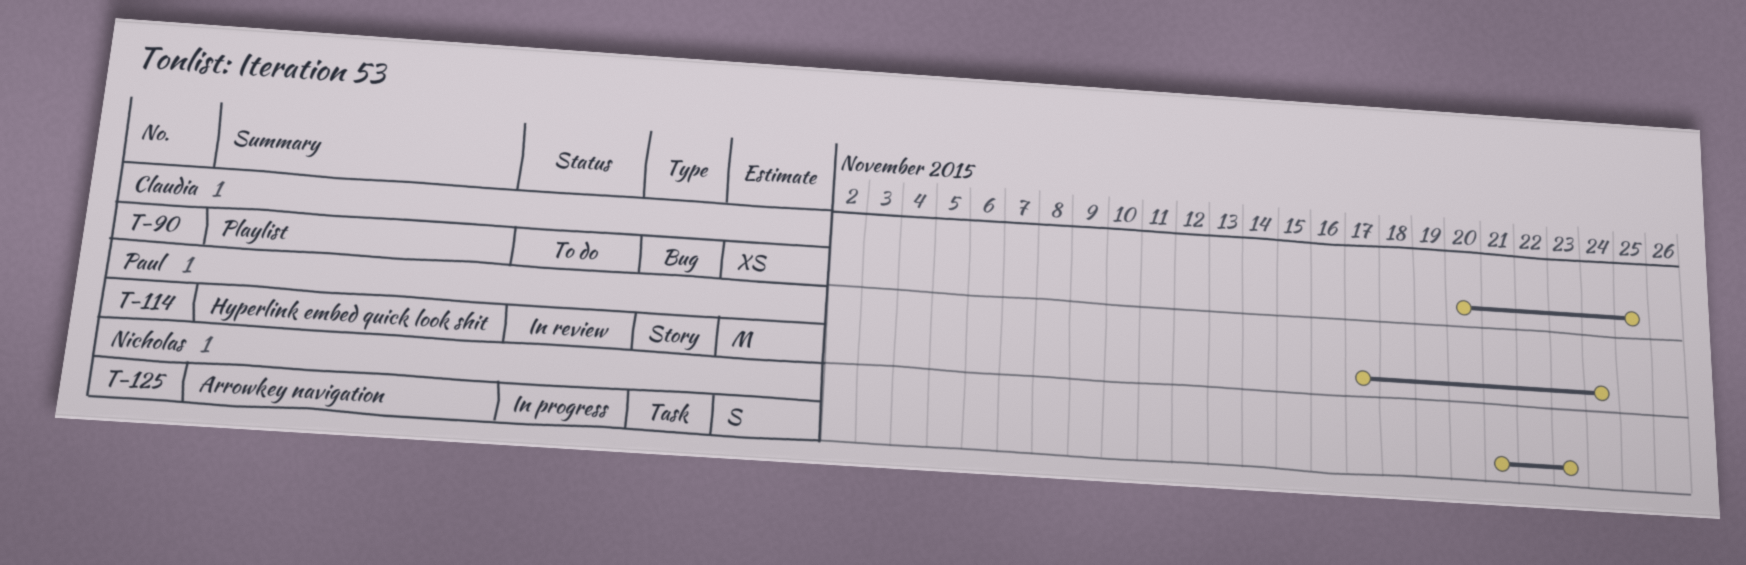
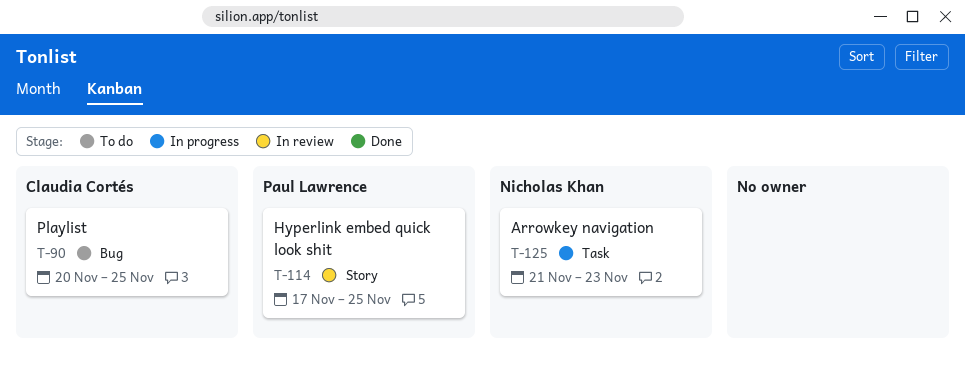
T-114, due: Nov 24 -> Nov 25

